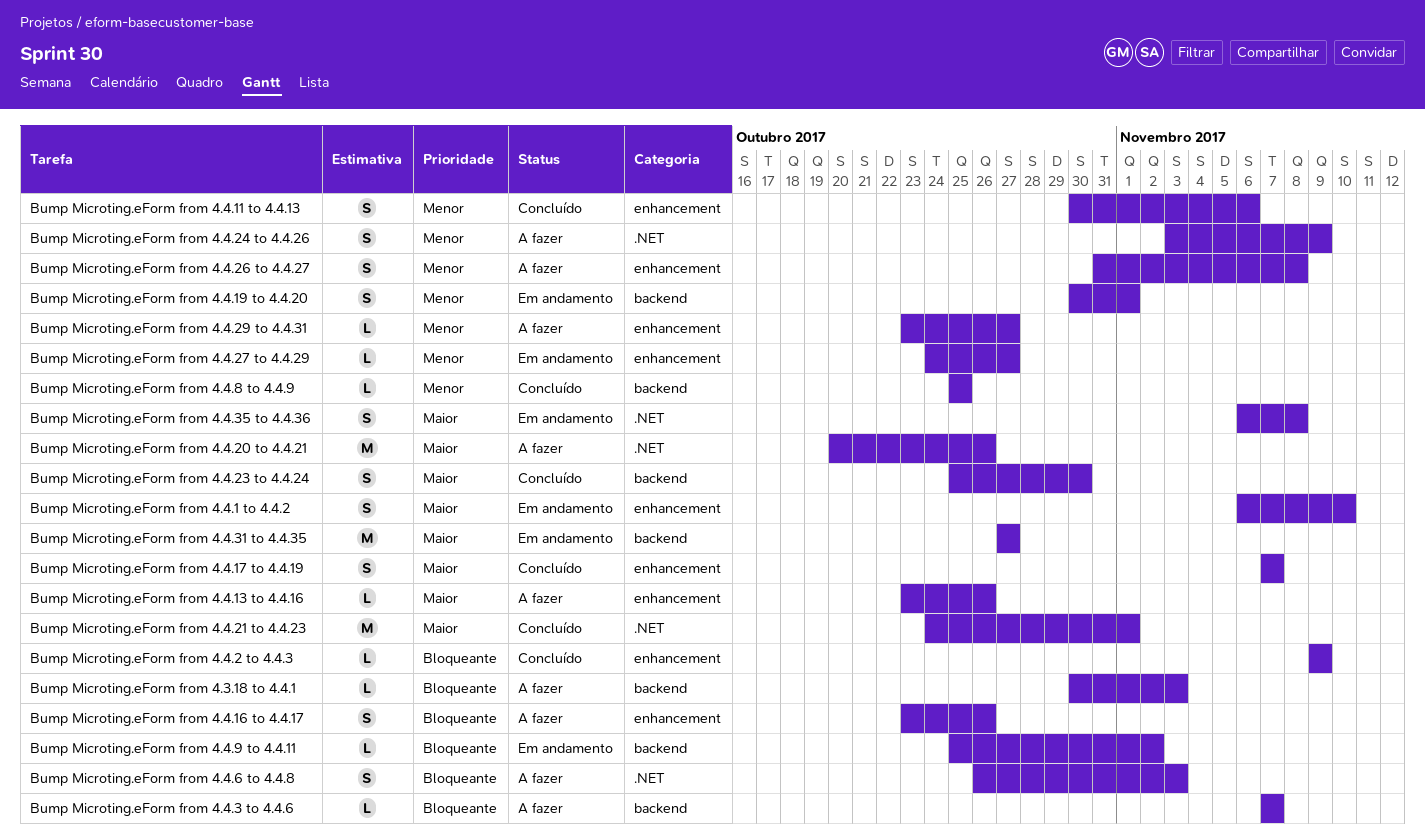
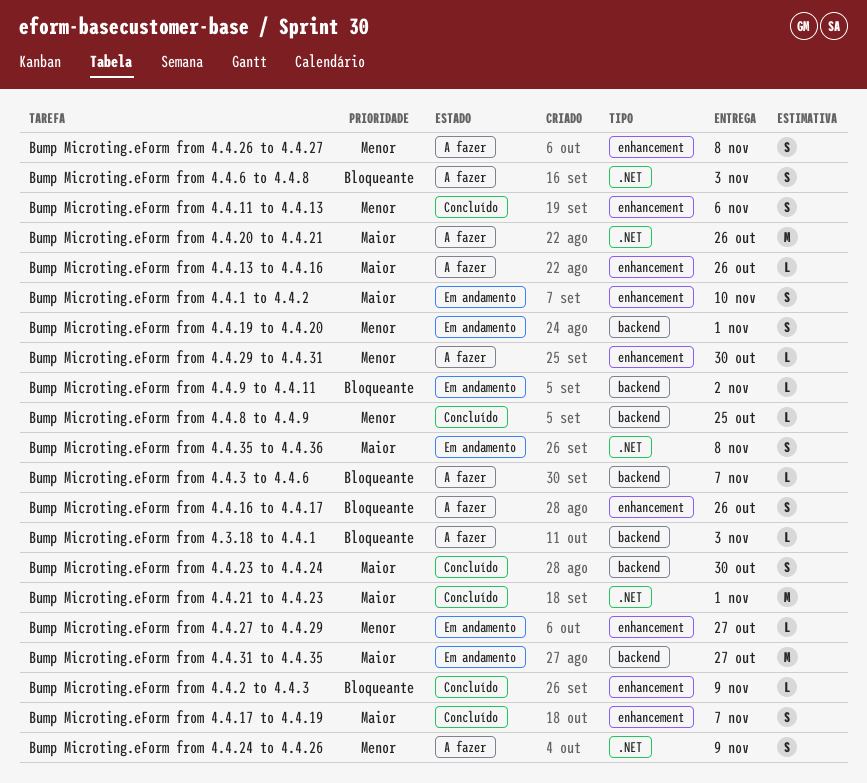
Bump Microting.eForm from 4.4.29 to 4.4.31, due: Oct 27 -> Oct 30

